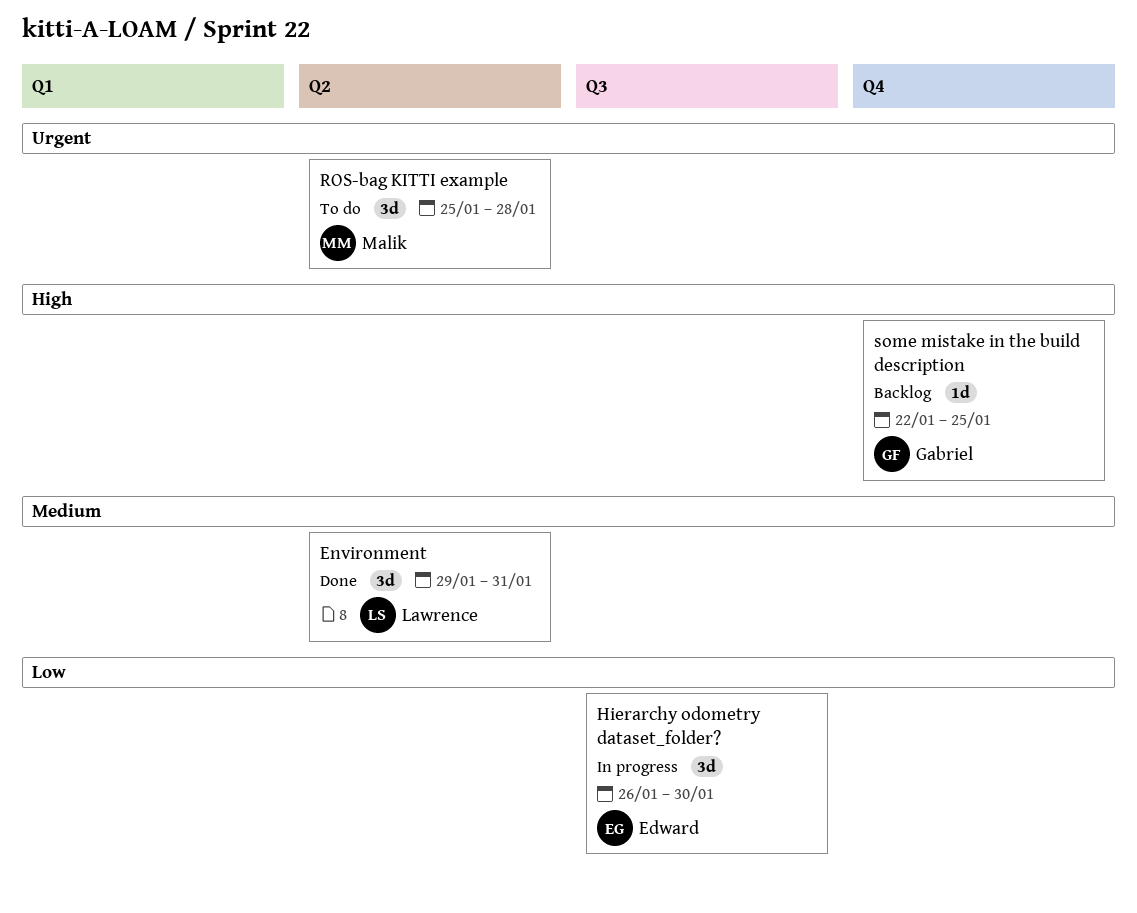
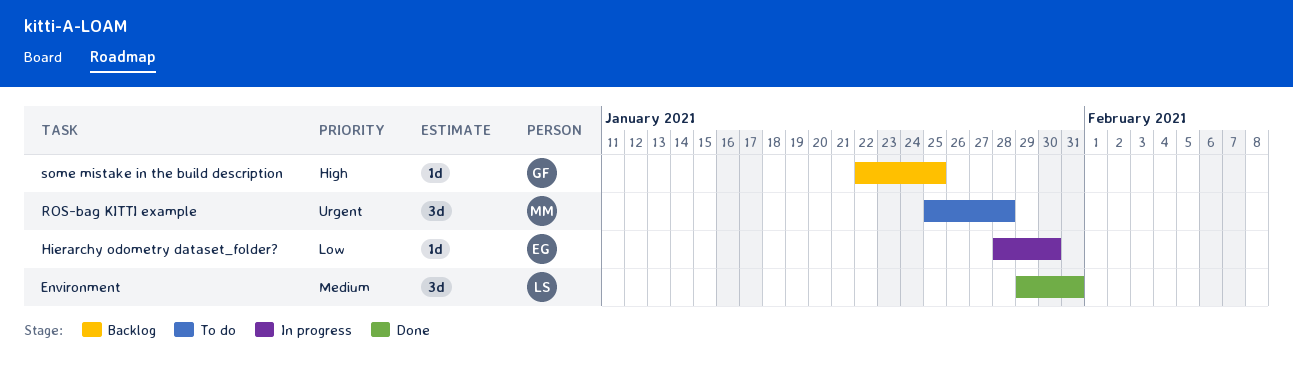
Hierarchy odometry dataset_folder?, estimate: 3d -> 1d
Hierarchy odometry dataset_folder?, start: Jan 26 -> Jan 28

